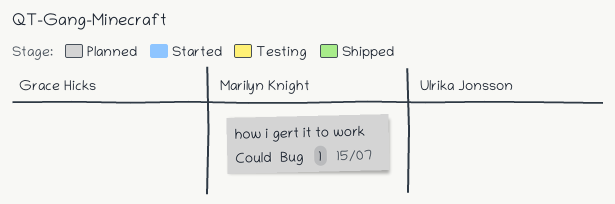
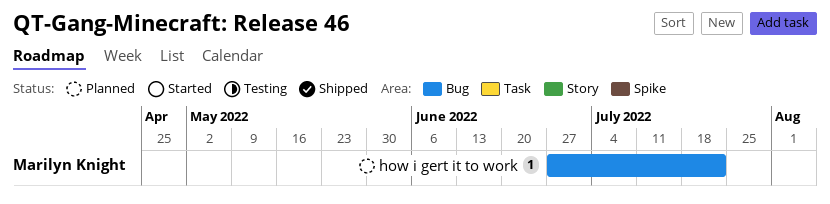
how i gert it to work, due: Jul 15 -> Jul 22

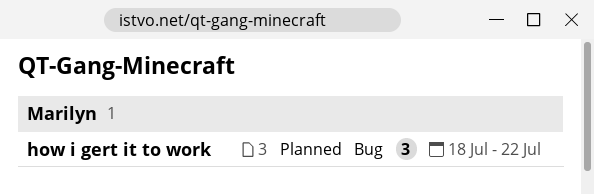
how i gert it to work, estimate: 1 -> 3
how i gert it to work, start: Jun 27 -> Jul 18

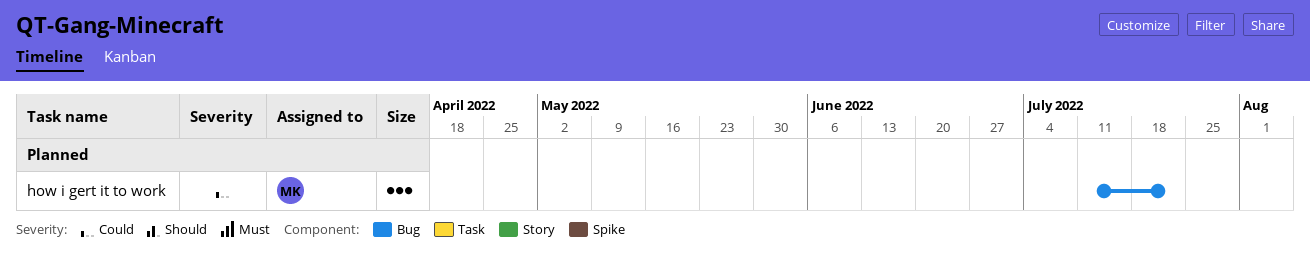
how i gert it to work, start: Jul 18 -> Jul 11

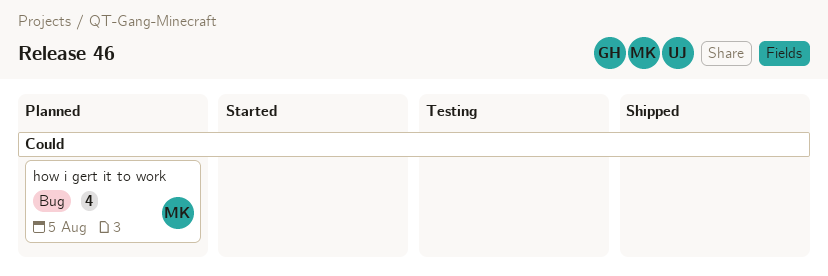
how i gert it to work, estimate: 3 -> 4
how i gert it to work, due: Jul 22 -> Aug 5

